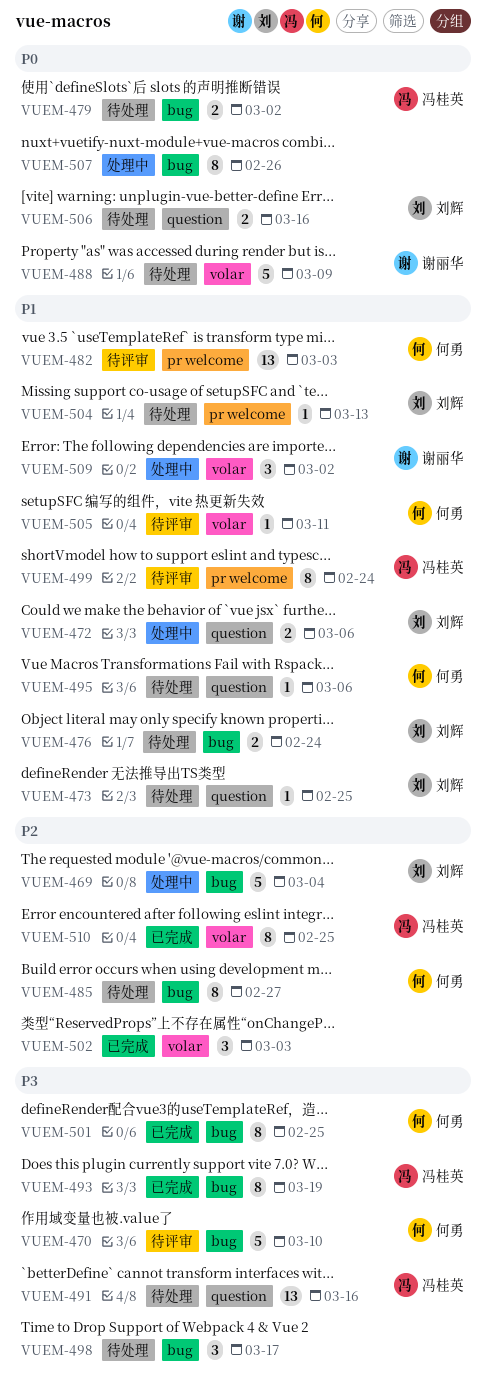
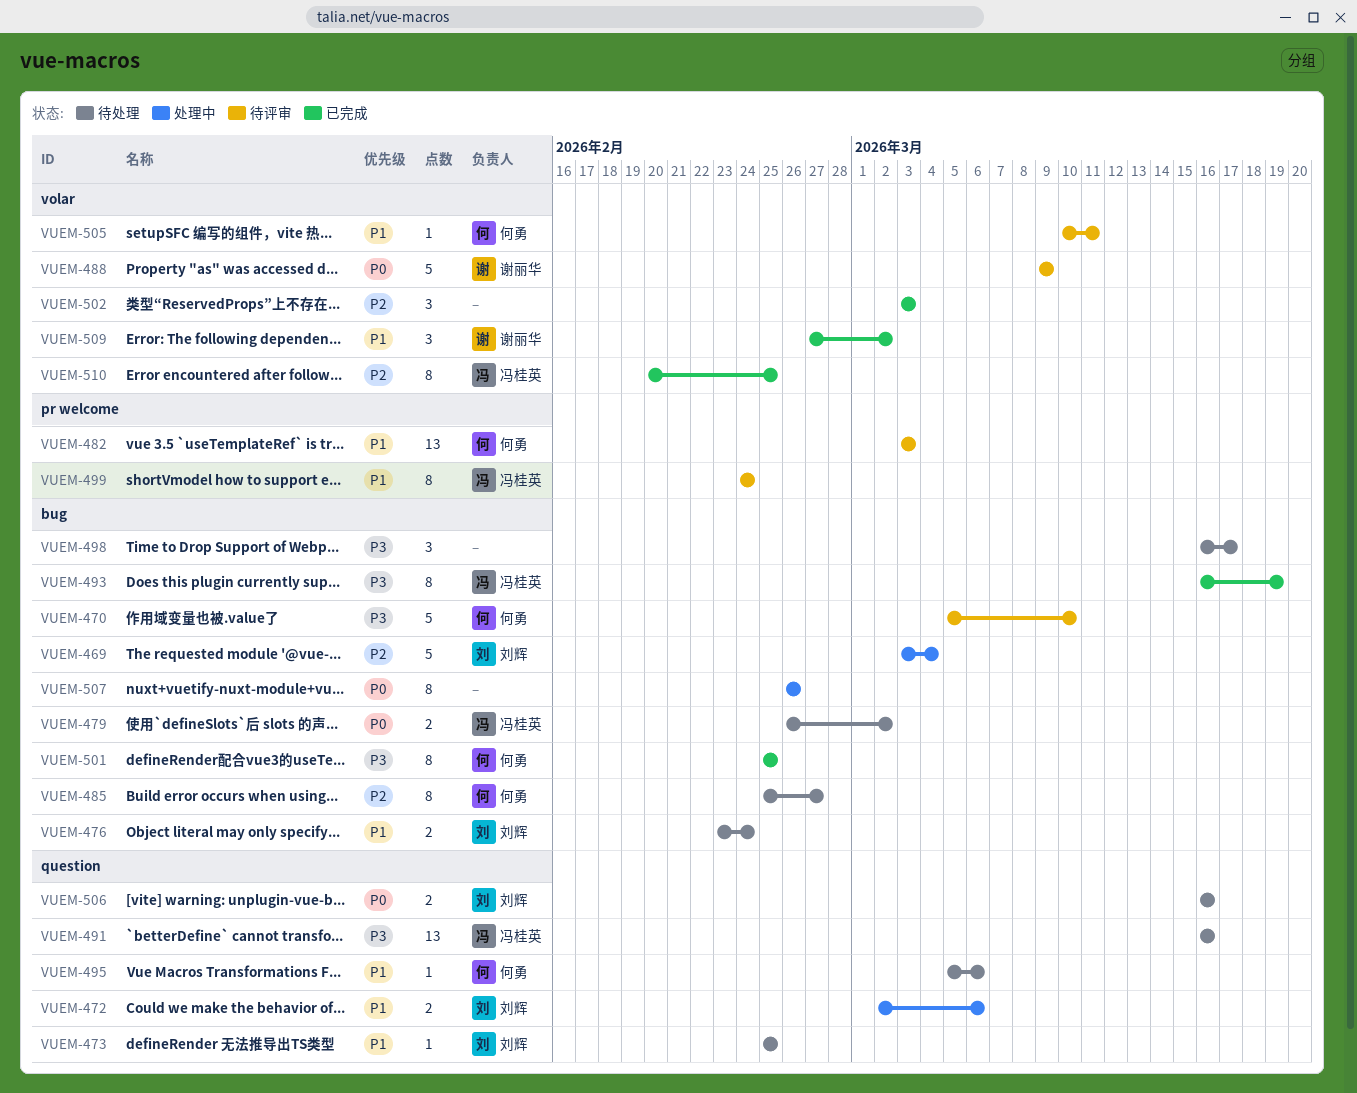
VUEM-488, status: 待处理 -> 待评审
VUEM-504: present -> none
VUEM-509, status: 处理中 -> 已完成

